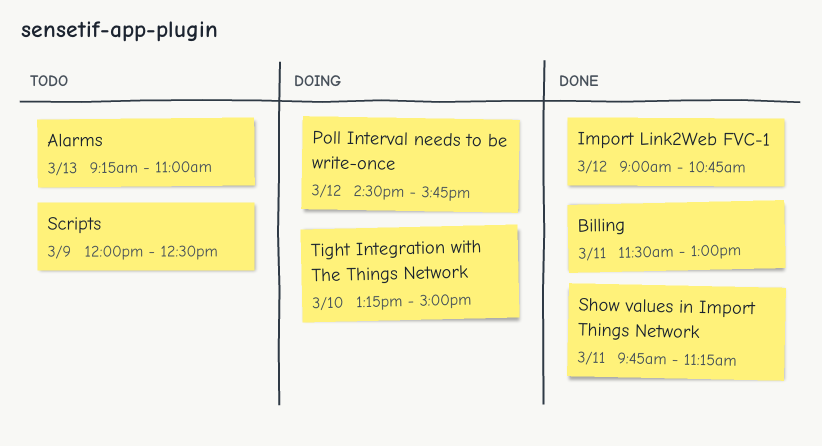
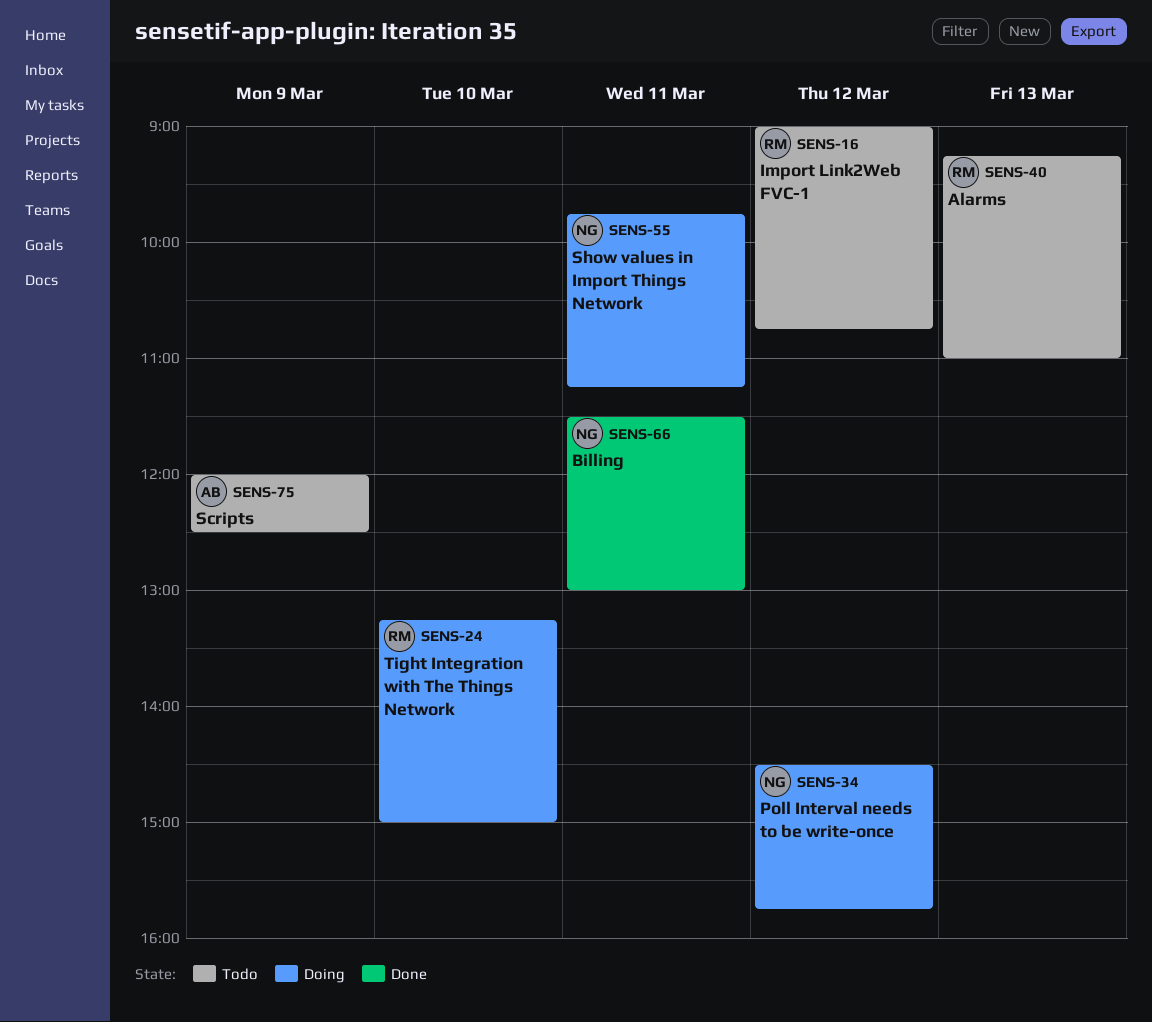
Import Link2Web FVC-1, status: Done -> Todo
Show values in Import Things Network, status: Done -> Doing

